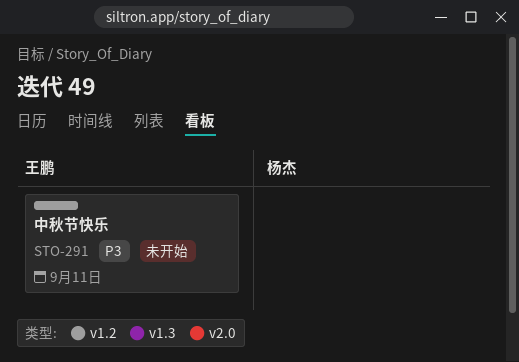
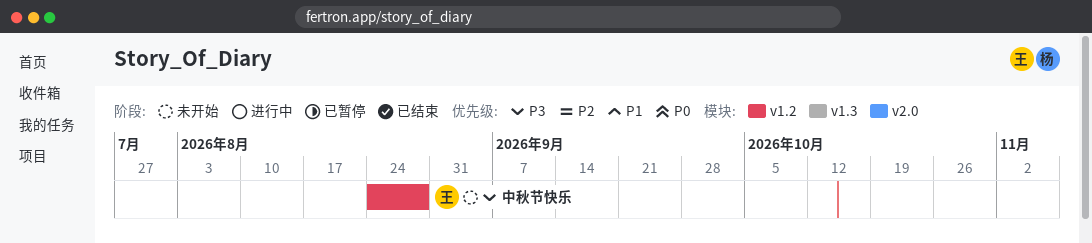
中秋节快乐, due: Sep 11 -> Aug 28

